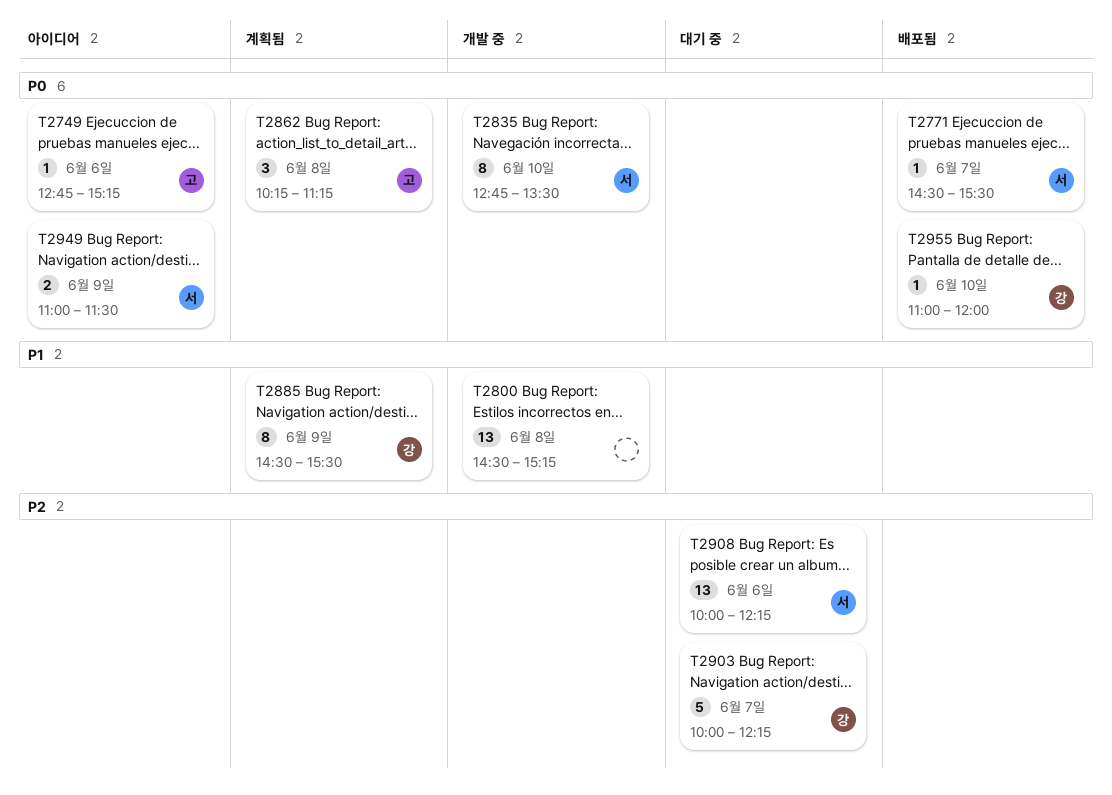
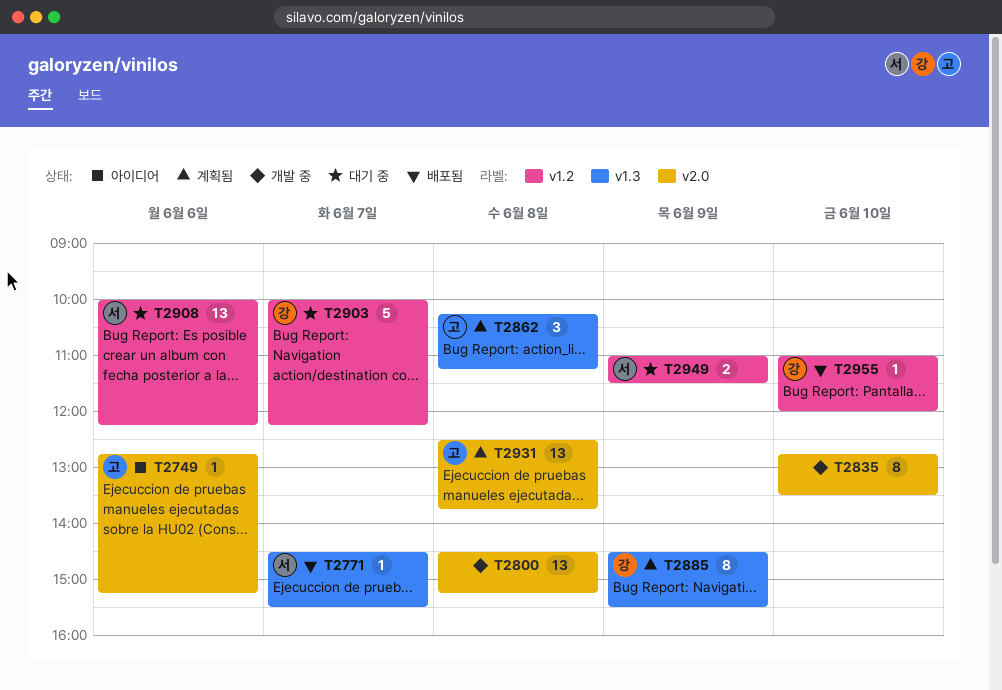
T2835, owner: 서 -> none
T2931: none -> present
T2949, status: 아이디어 -> 대기 중

